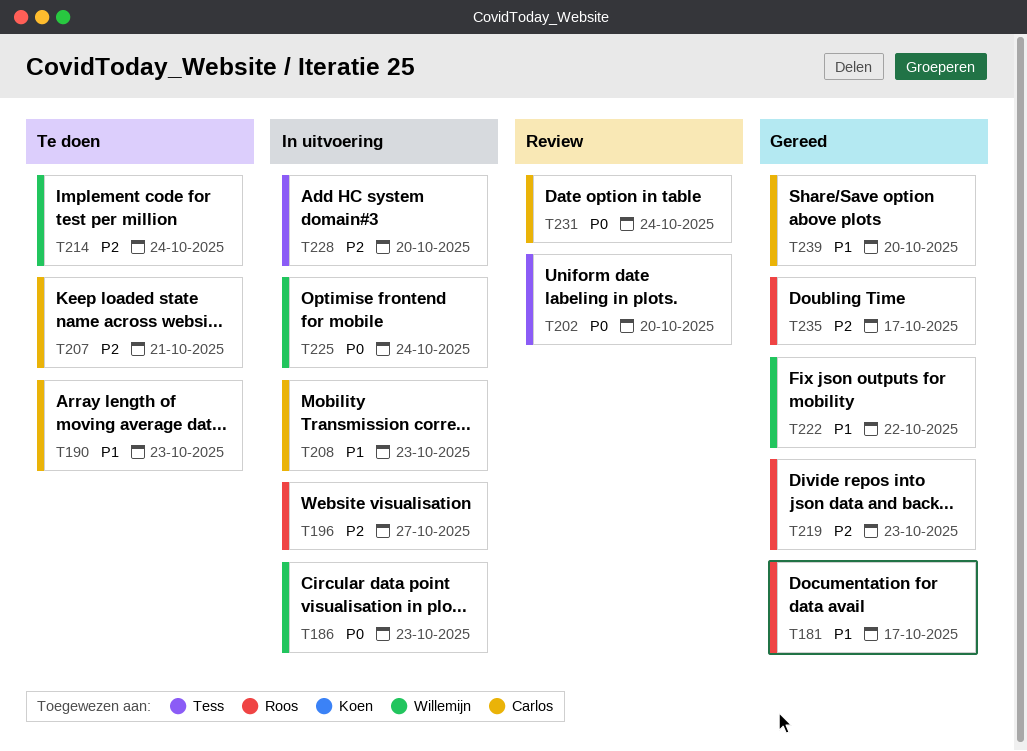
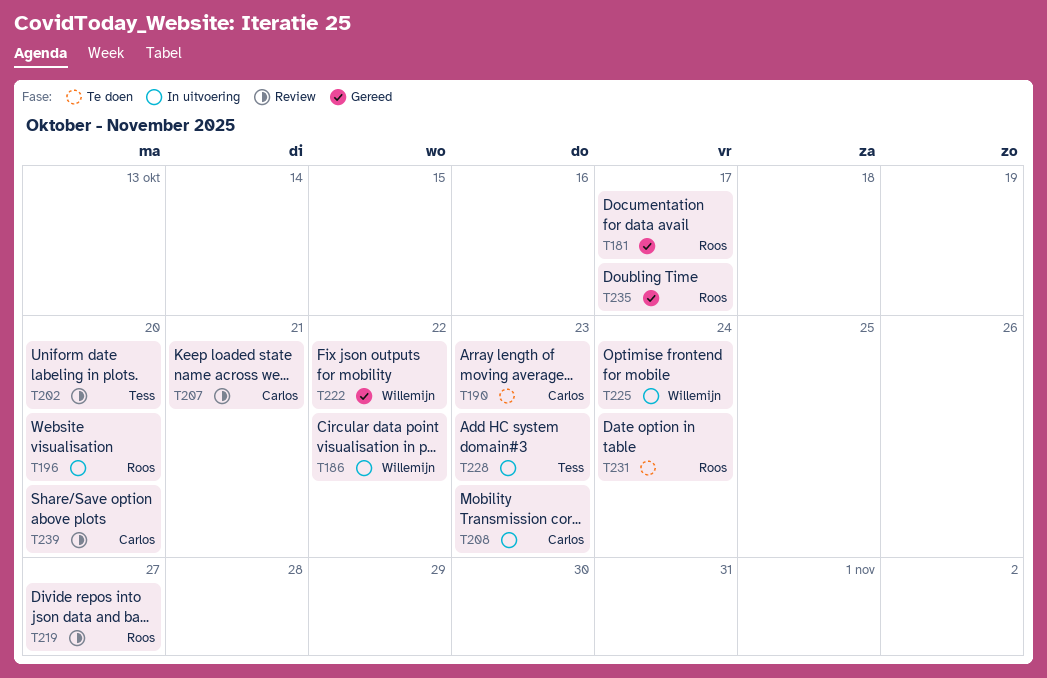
T186, due: Oct 23 -> Oct 22
T196, due: Oct 27 -> Oct 20
T207, status: Te doen -> Review
T214: present -> none
T219, status: Gereed -> Review
T219, due: Oct 23 -> Oct 27
T228, due: Oct 20 -> Oct 23
T231, status: Review -> Te doen
T231, owner: Carlos -> Roos
T239, status: Gereed -> Review

